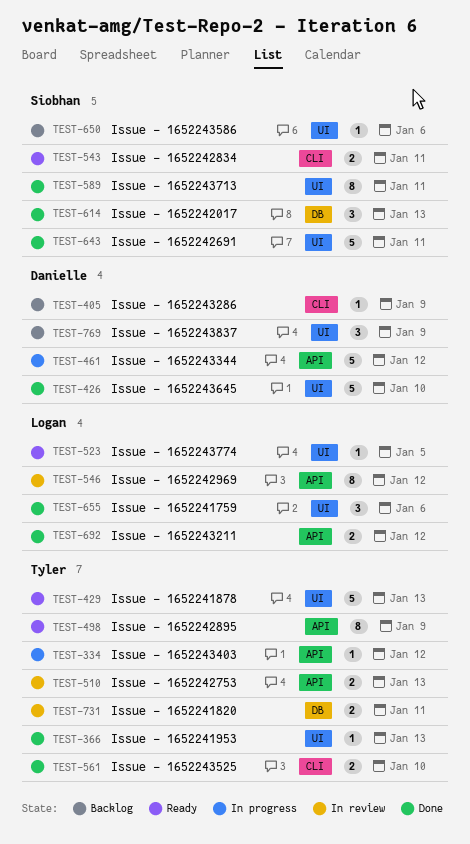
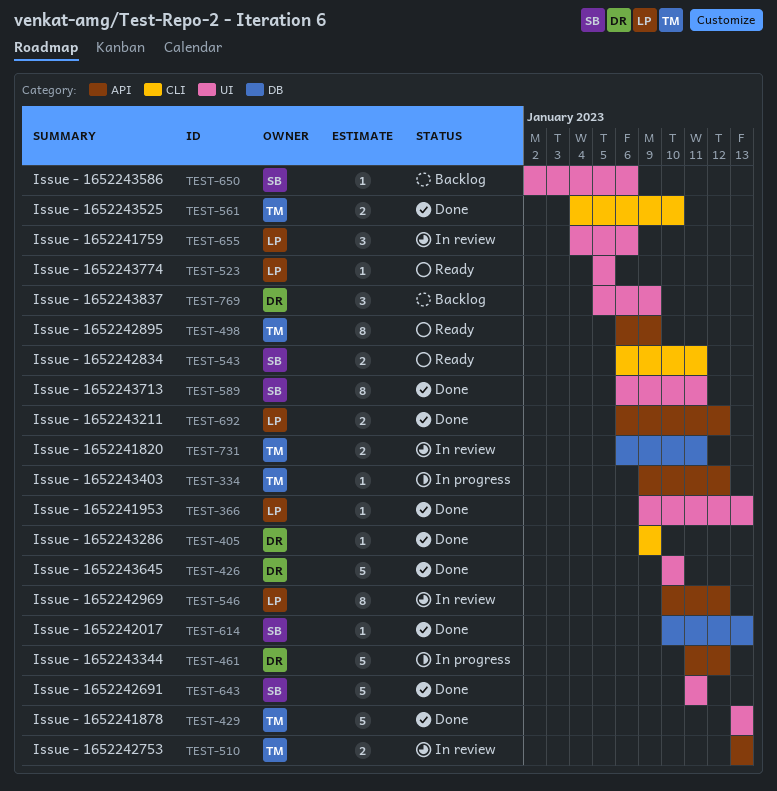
TEST-366, owner: Tyler -> Logan
TEST-405, status: Backlog -> Done
TEST-429, status: Ready -> Done
TEST-614, estimate: 3 -> 1
TEST-655, status: Done -> In review

